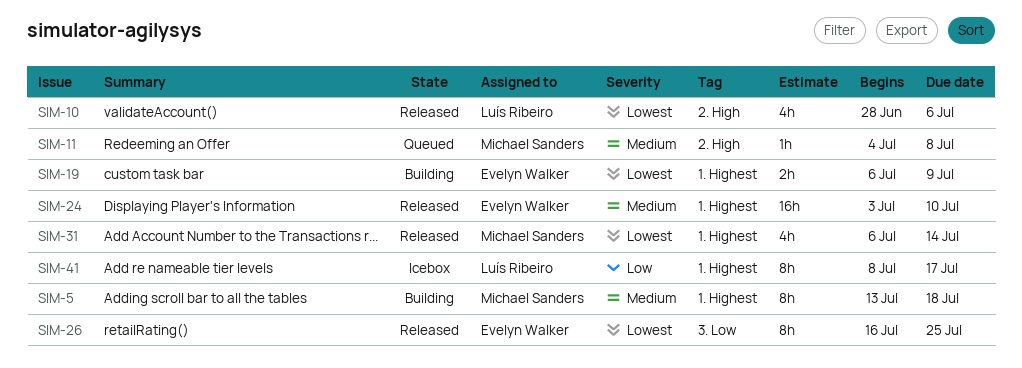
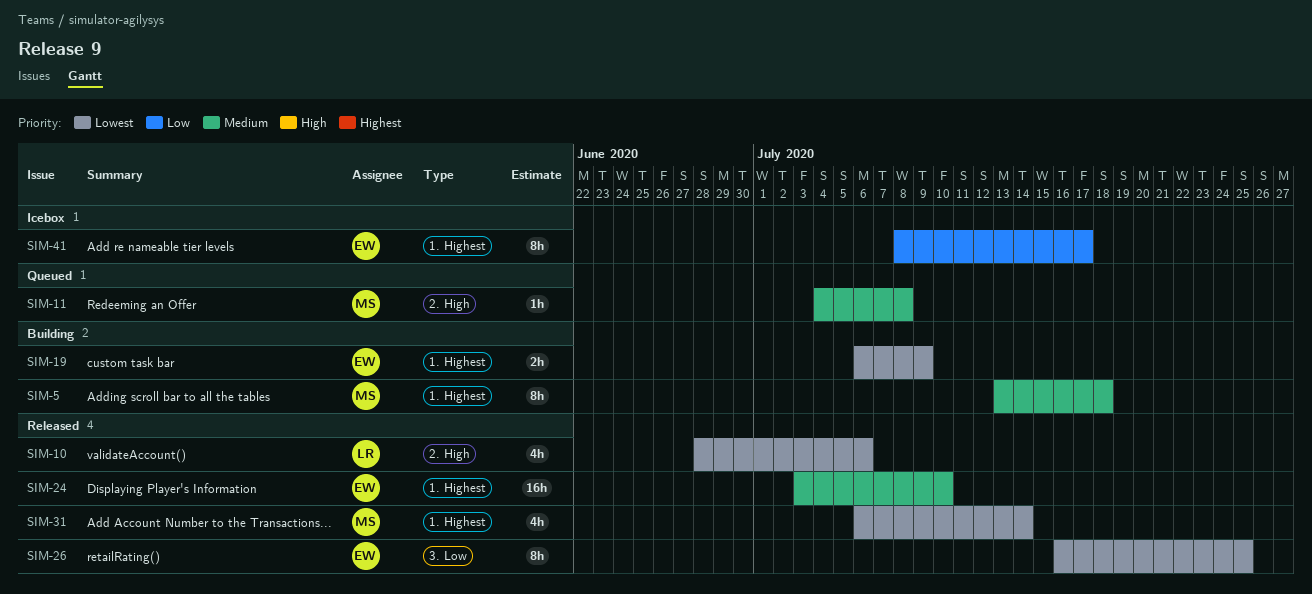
SIM-41, owner: Luís Ribeiro -> Evelyn Walker

